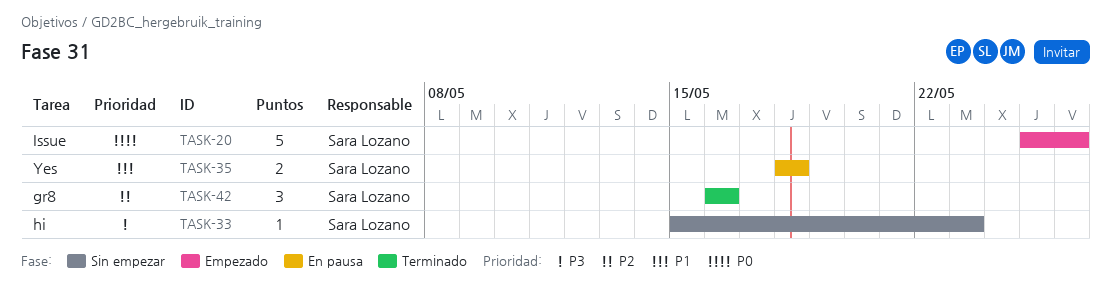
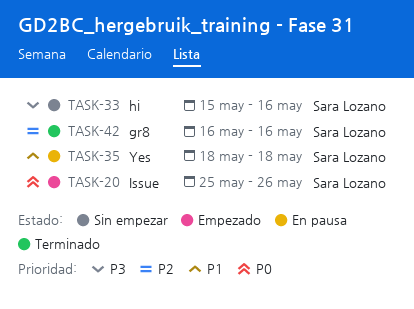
TASK-33, due: May 23 -> May 16

